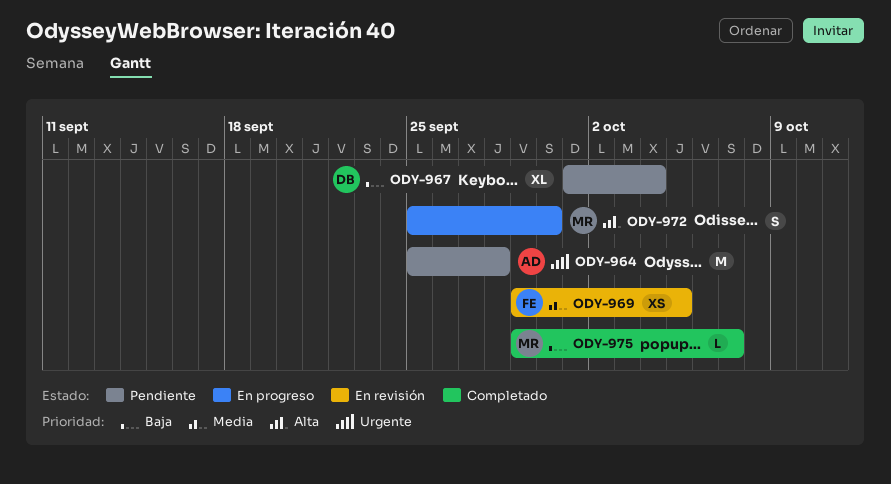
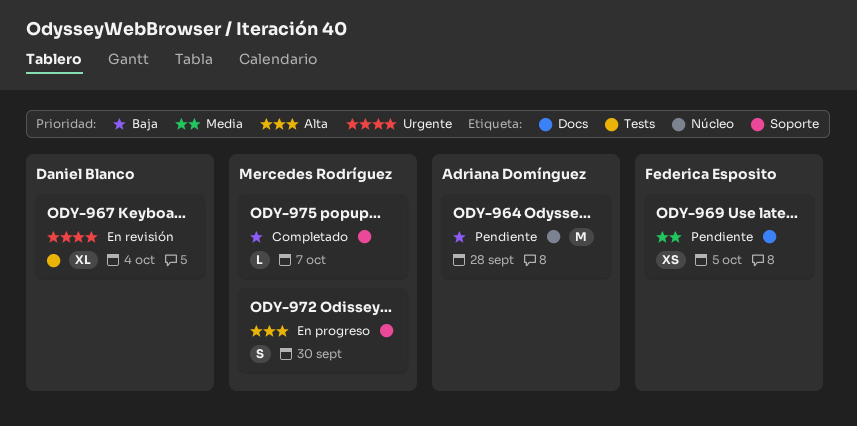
ODY-964, priority: Urgente -> Baja
ODY-967, status: Pendiente -> En revisión
ODY-967, priority: Baja -> Urgente
ODY-969, status: En revisión -> Pendiente

